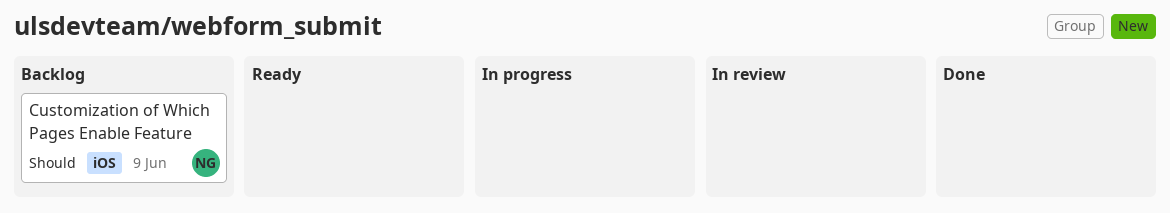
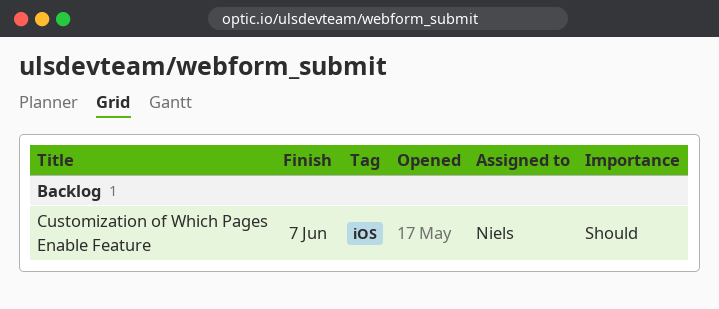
Customization of Which Pages Enable Feature, due: Jun 9 -> Jun 7

